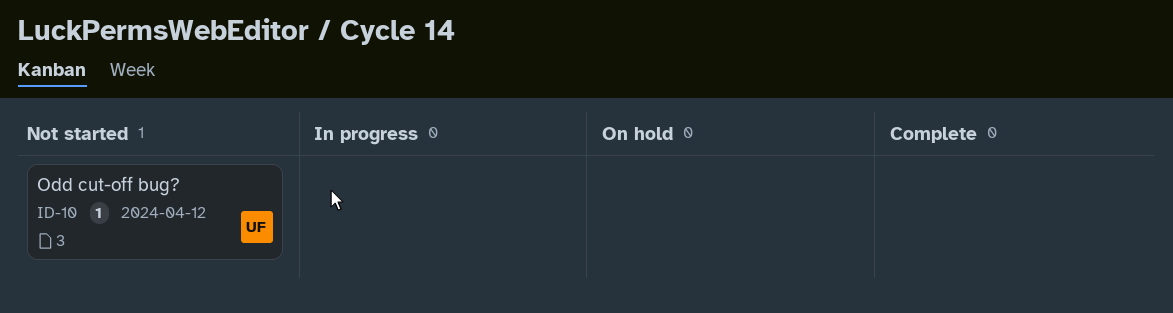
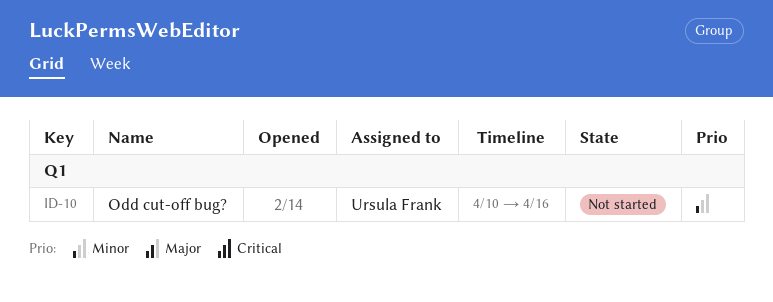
ID-10, due: Apr 12 -> Apr 16

